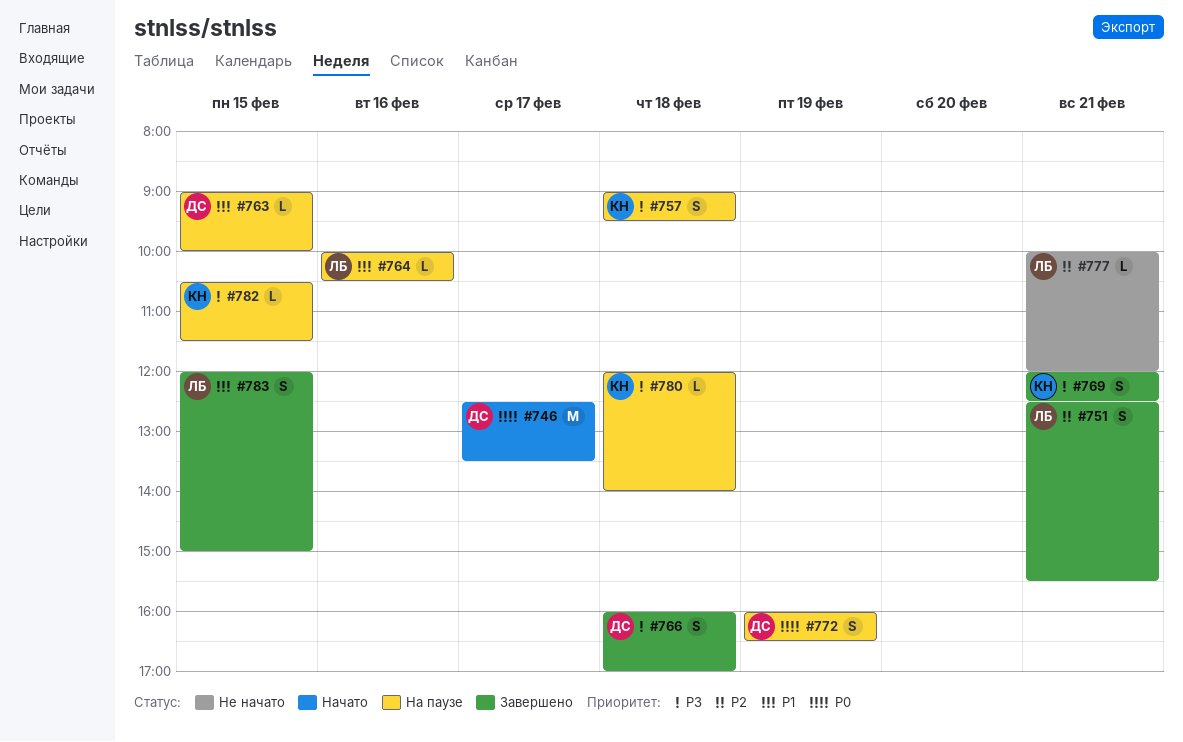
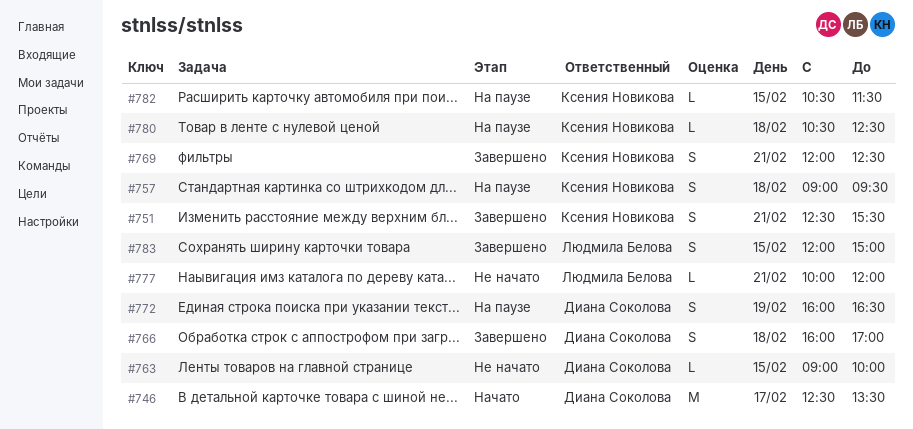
#751, owner: Людмила Белова -> Ксения Новикова
#763, status: На паузе -> Не начато
#764: present -> none
#780, begins: 12:00 -> 10:30
#780, ends: 14:00 -> 12:30

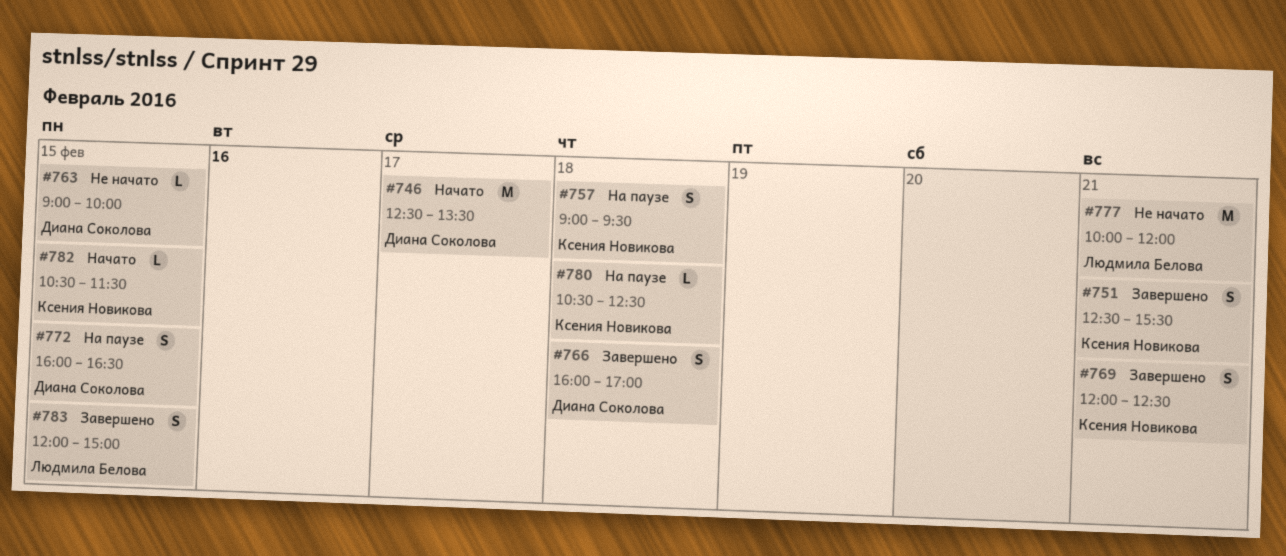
#772, day: Feb 19 -> Feb 15
#777, estimate: L -> M
#782, status: На паузе -> Начато

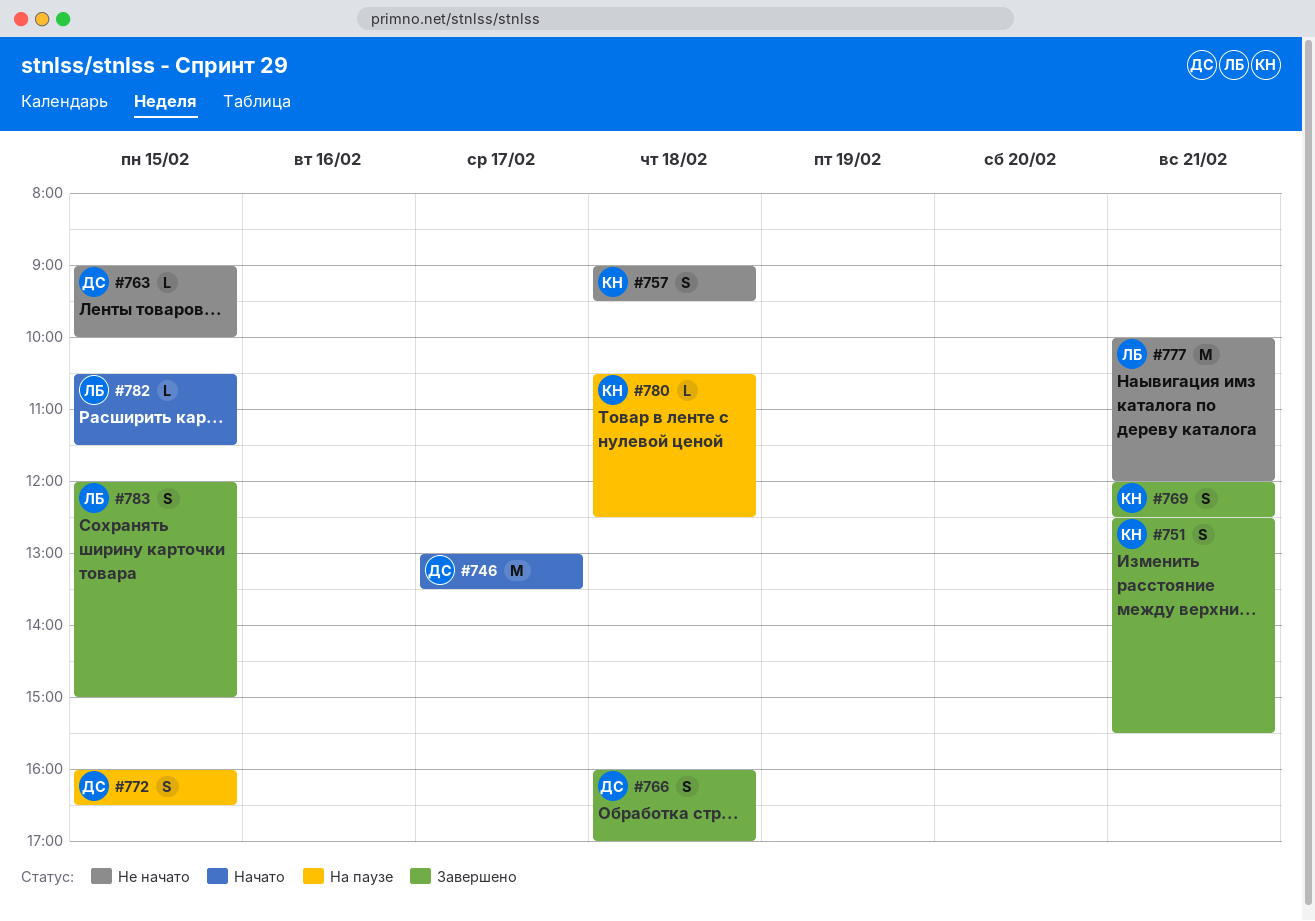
#746, begins: 12:30 -> 13:00
#757, status: На паузе -> Не начато
#782, owner: Ксения Новикова -> Людмила Белова

